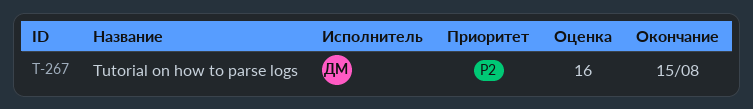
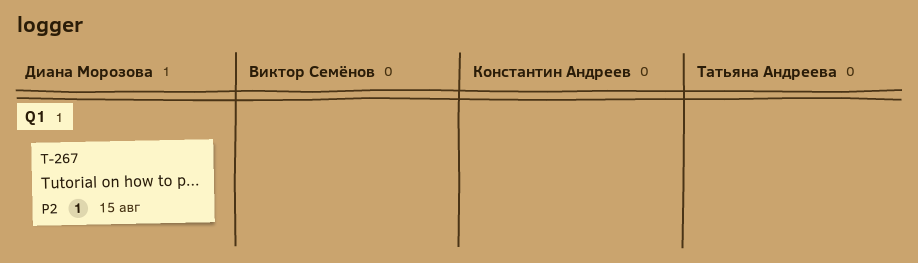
T-267, estimate: 16 -> 1

